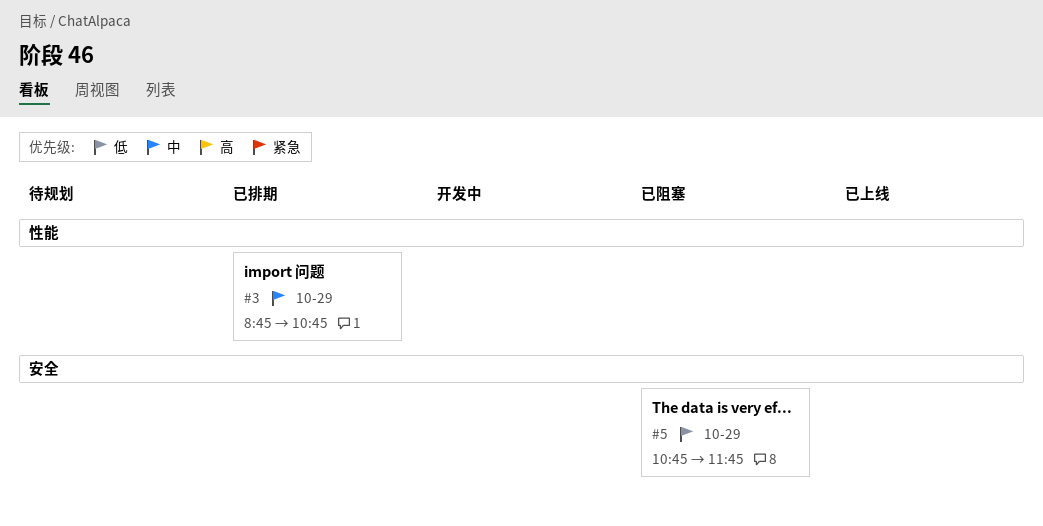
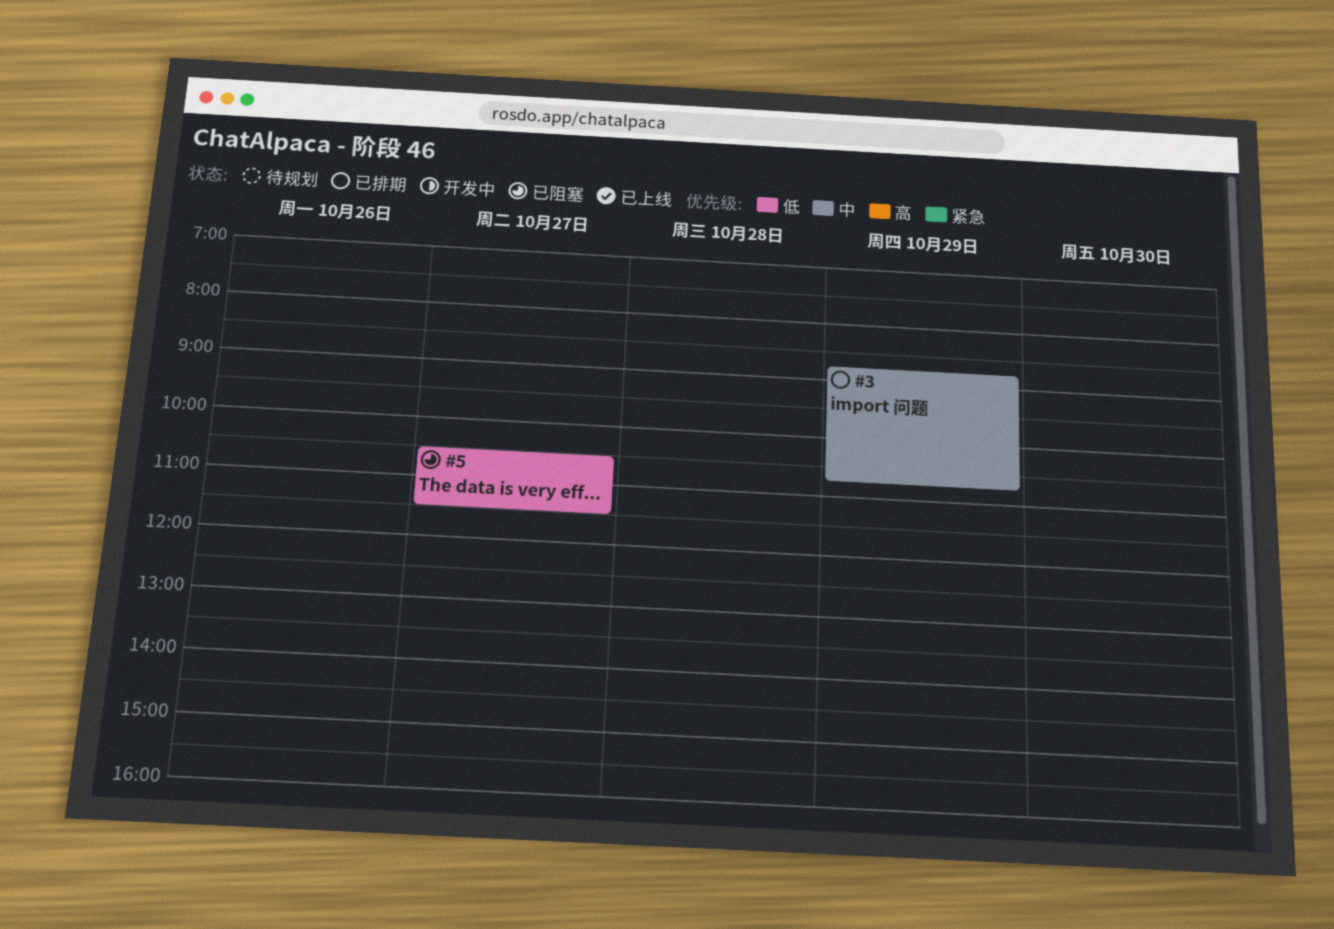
#5, day: Oct 29 -> Oct 27
#5, begins: 10:45 -> 10:30
#5, ends: 11:45 -> 11:30

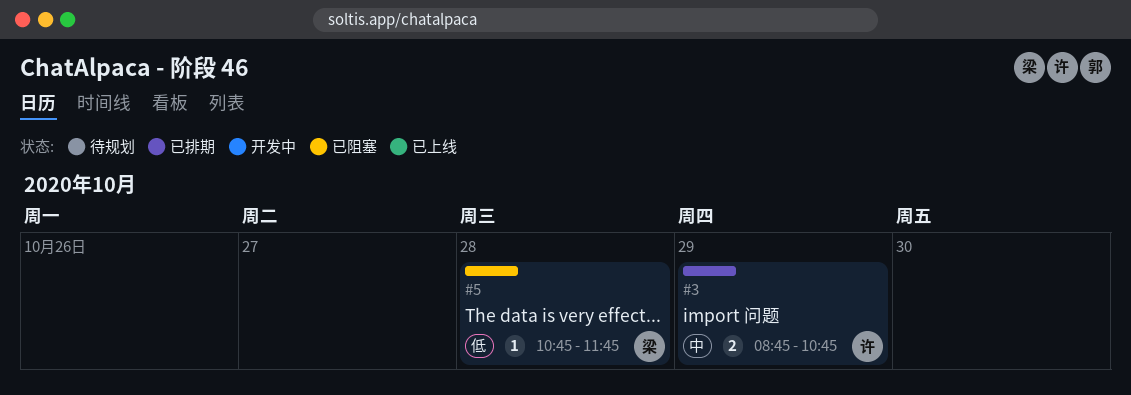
#5, day: Oct 27 -> Oct 28
#5, begins: 10:30 -> 10:45
#5, ends: 11:30 -> 11:45

